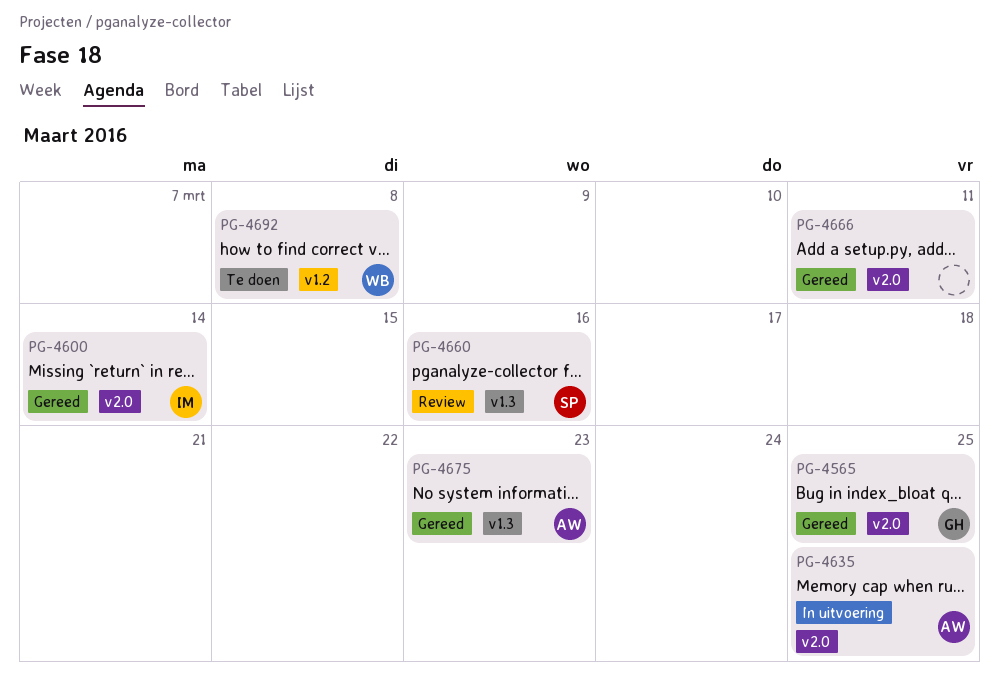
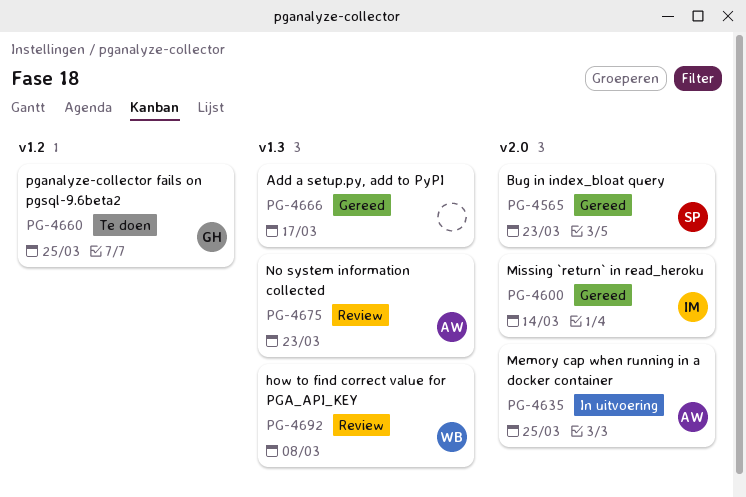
PG-4565, owner: GH -> SP
PG-4565, due: Mar 25 -> Mar 23
PG-4660, status: Review -> Te doen
PG-4660, owner: SP -> GH
PG-4660, label: v1.3 -> v1.2
PG-4660, due: Mar 16 -> Mar 25
PG-4666, label: v2.0 -> v1.3
PG-4666, due: Mar 11 -> Mar 17
PG-4675, status: Gereed -> Review
PG-4692, status: Te doen -> Review
PG-4692, label: v1.2 -> v1.3

